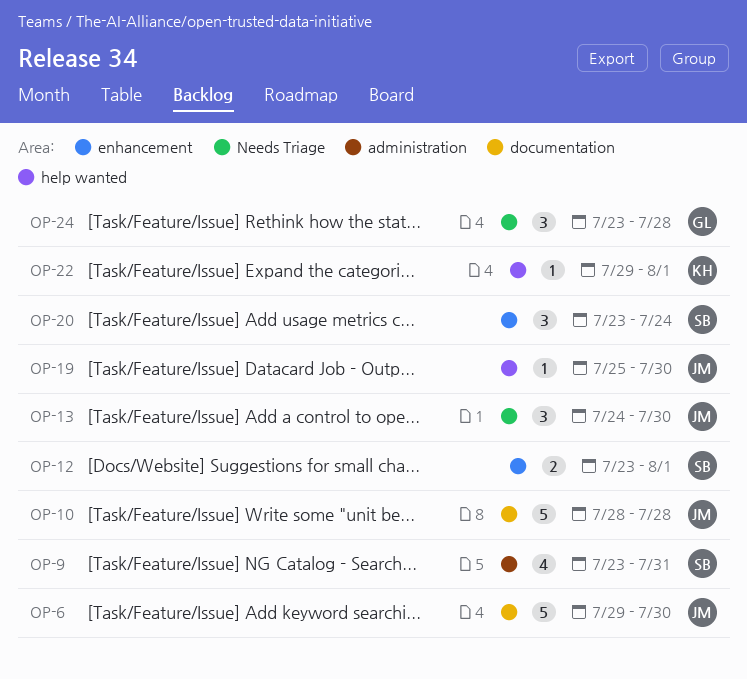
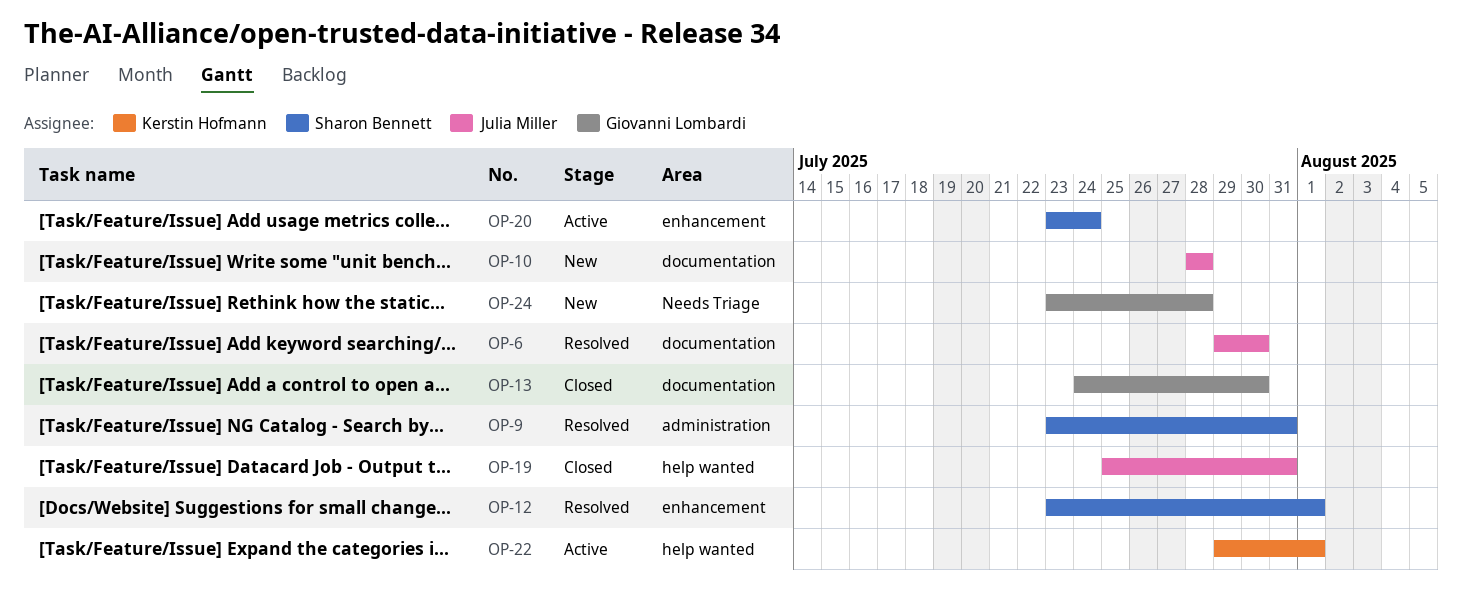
OP-13, owner: Julia Miller -> Giovanni Lombardi
OP-13, label: Needs Triage -> documentation
OP-19, due: Jul 30 -> Jul 31

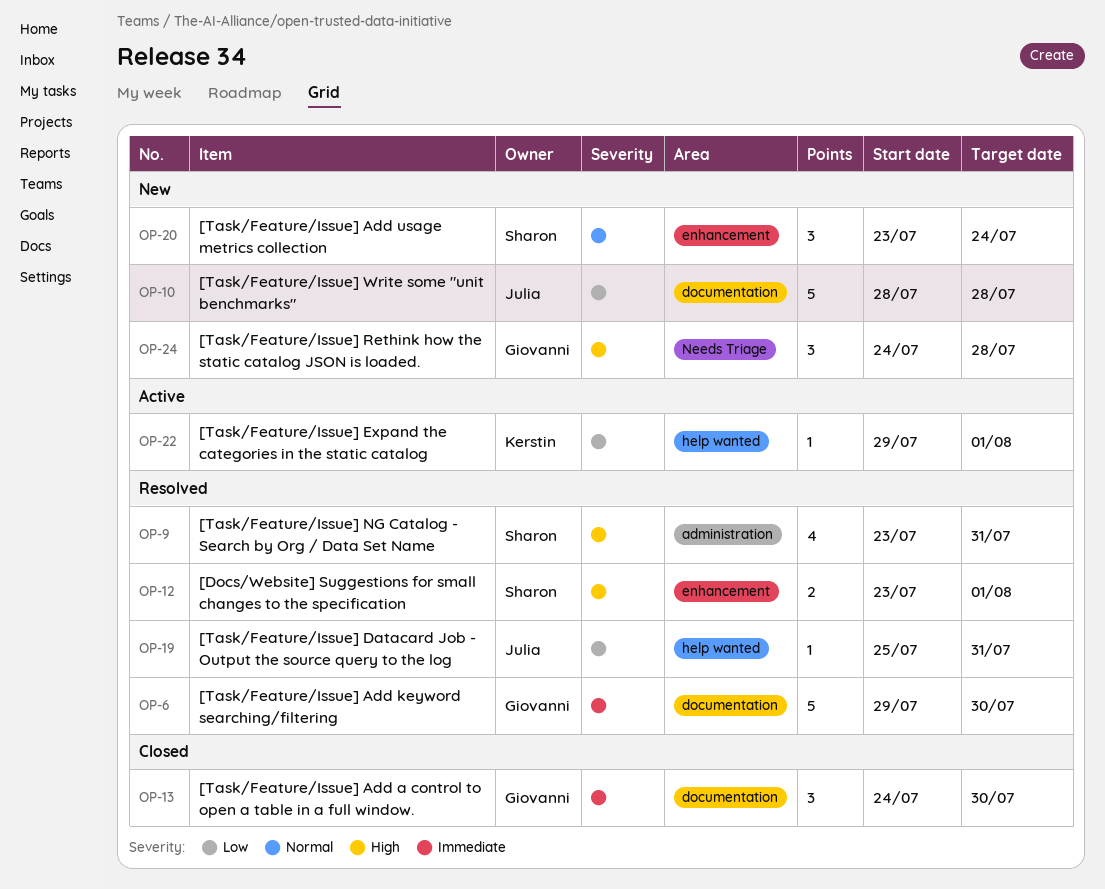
OP-6, owner: Julia Miller -> Giovanni Lombardi
OP-19, status: Closed -> Resolved
OP-20, status: Active -> New
OP-24, start: Jul 23 -> Jul 24

